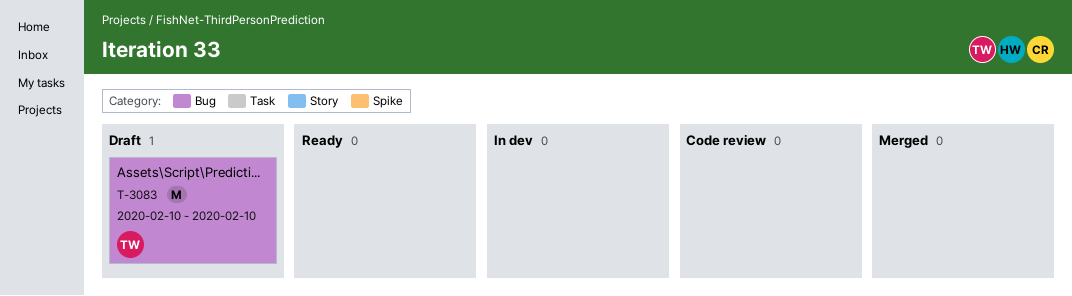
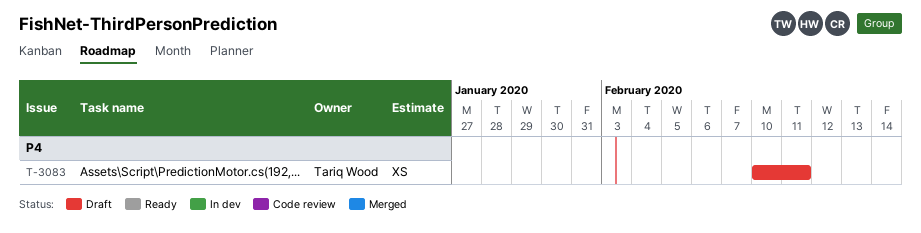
T-3083, estimate: M -> XS
T-3083, due: Feb 10 -> Feb 11

